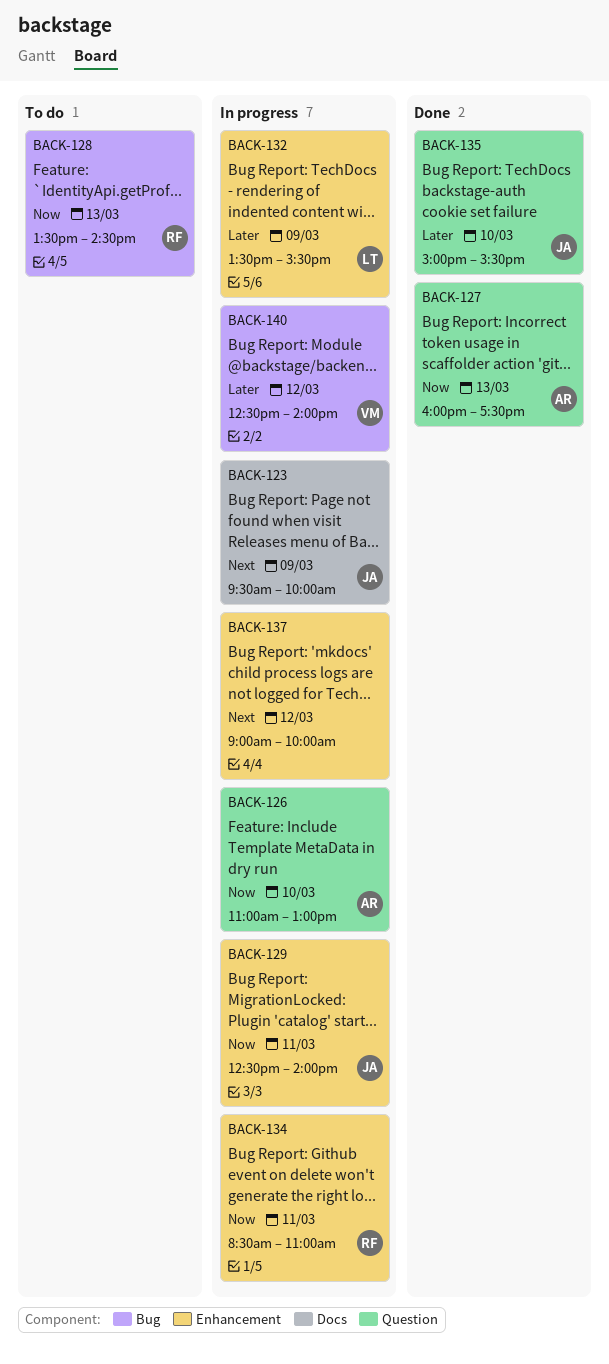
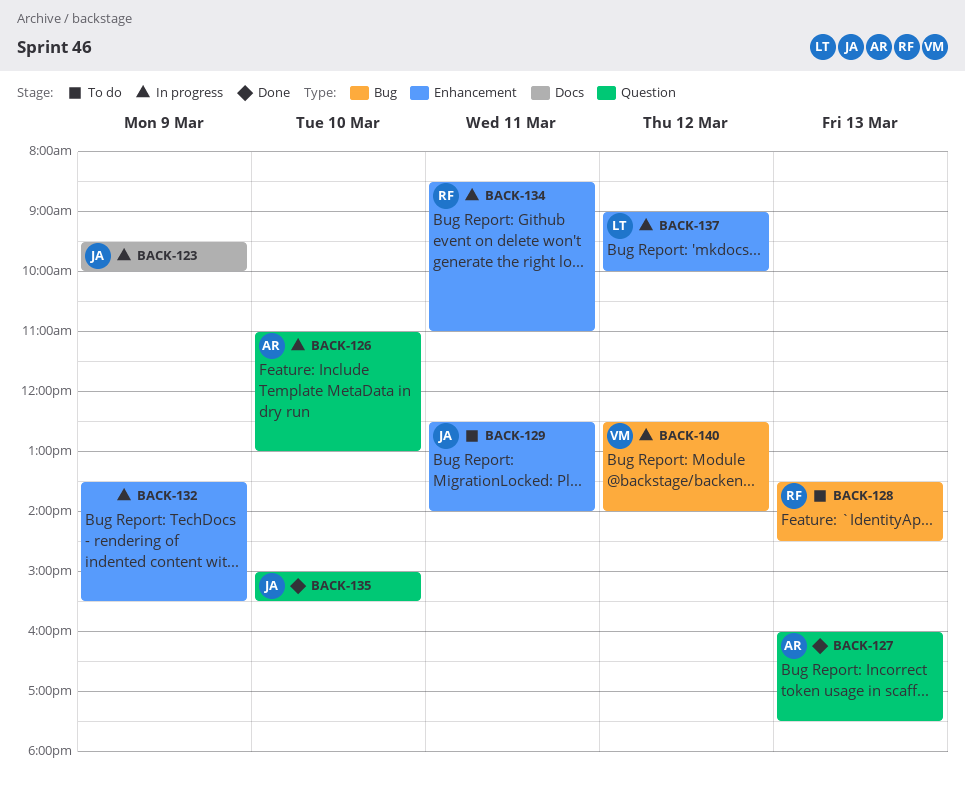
BACK-129, status: In progress -> To do
BACK-132, owner: LT -> none
BACK-137, owner: none -> LT

